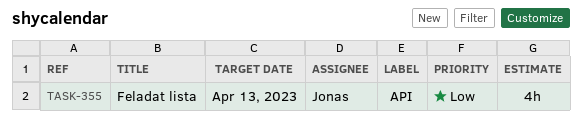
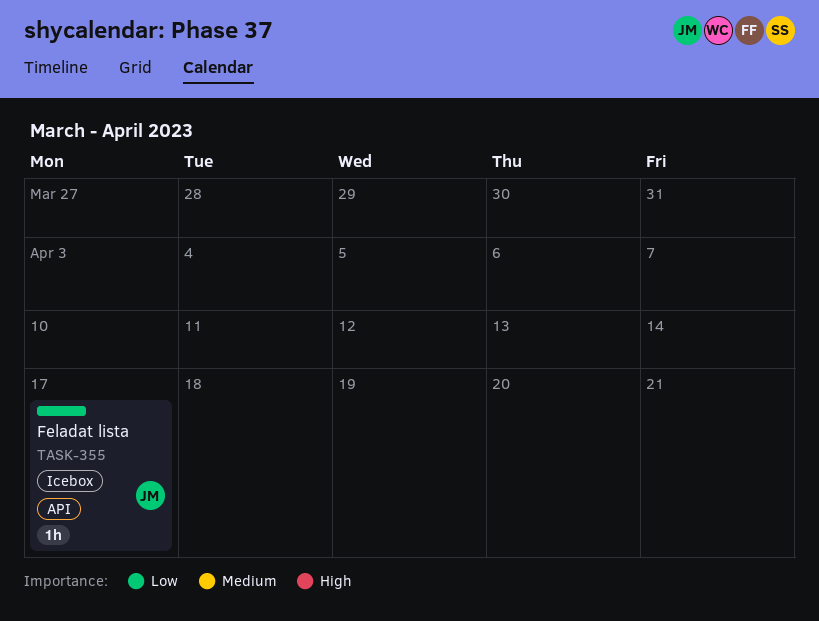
TASK-355, estimate: 4h -> 1h
TASK-355, due: Apr 13 -> Apr 17

